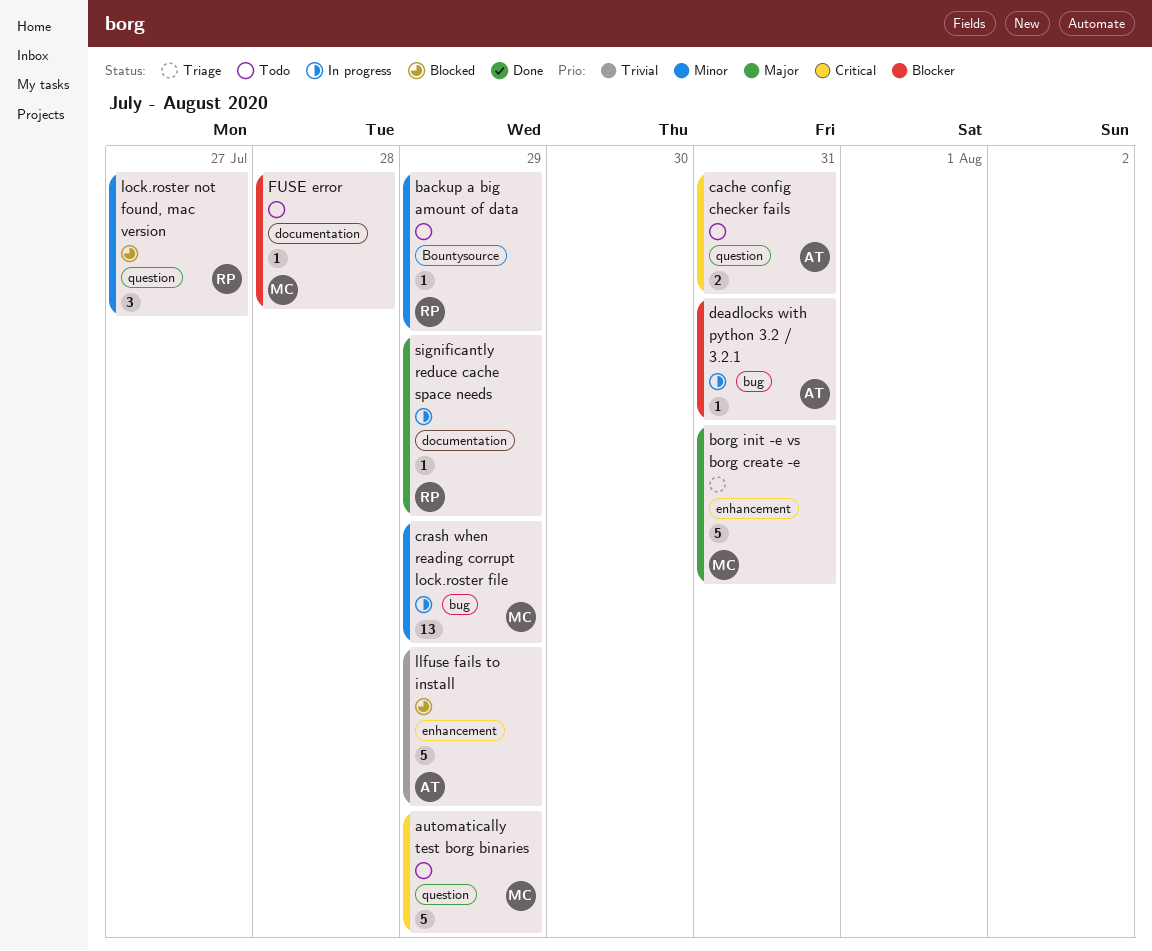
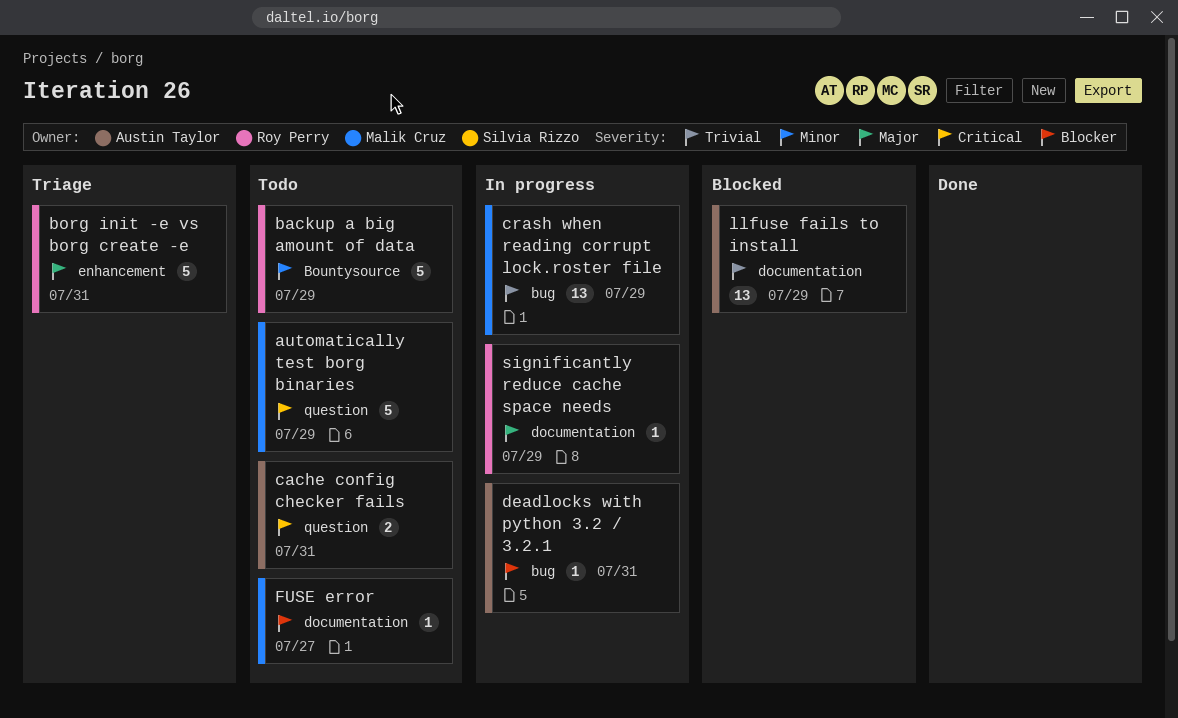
backup a big amount of data, estimate: 1 -> 5
borg init -e vs borg create -e, owner: Malik Cruz -> Roy Perry
crash when reading corrupt lock.roster file, priority: Minor -> Trivial
FUSE error, due: Jul 28 -> Jul 27
llfuse fails to install, label: enhancement -> documentation
llfuse fails to install, estimate: 5 -> 13
lock.roster not found, mac version: present -> none

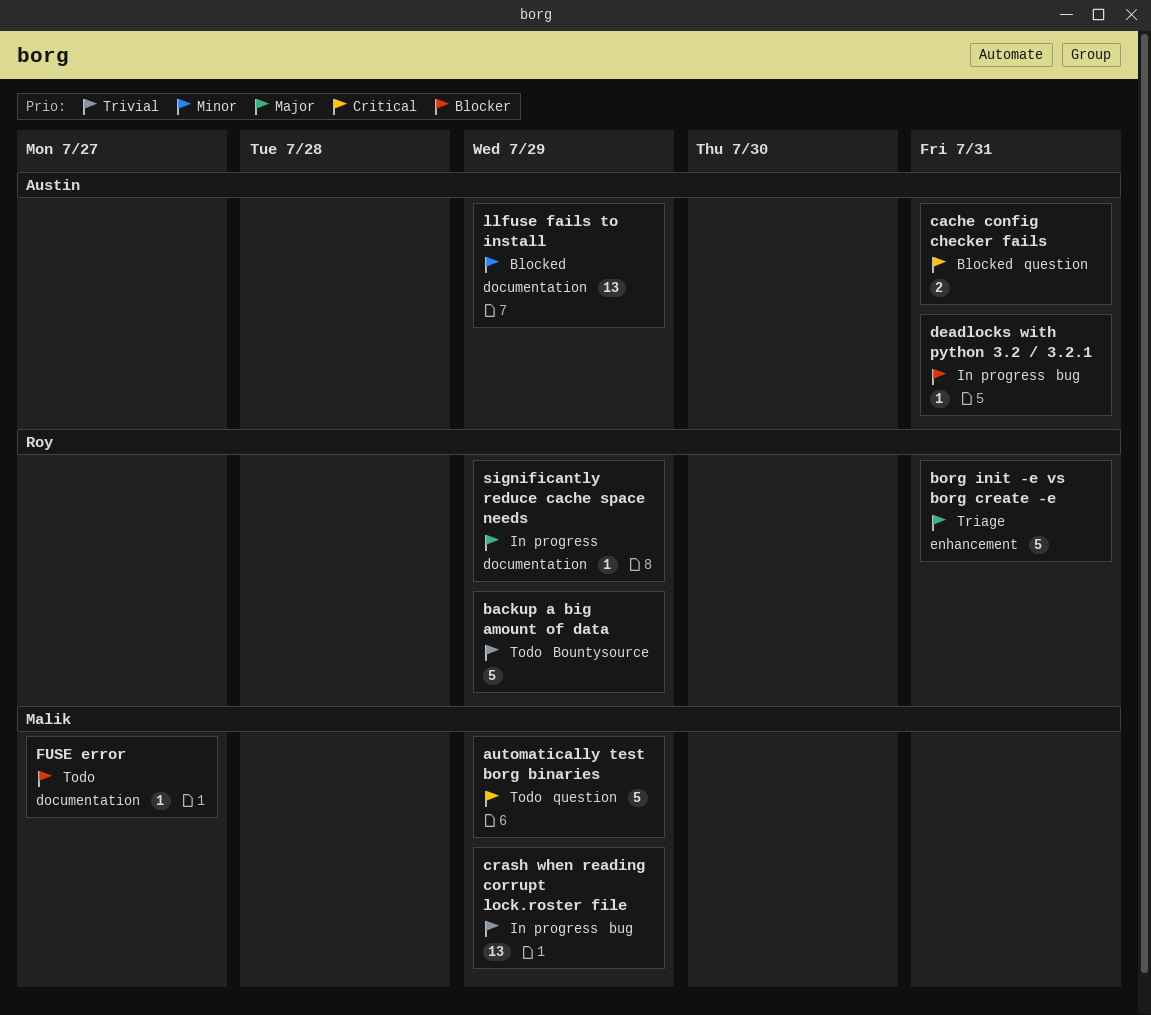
backup a big amount of data, priority: Minor -> Trivial
cache config checker fails, status: Todo -> Blocked
llfuse fails to install, priority: Trivial -> Minor

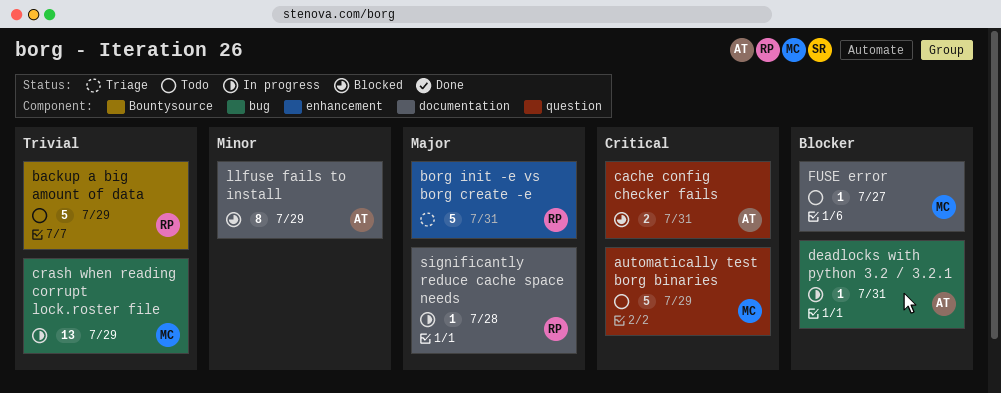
llfuse fails to install, estimate: 13 -> 8
significantly reduce cache space needs, due: Jul 29 -> Jul 28

